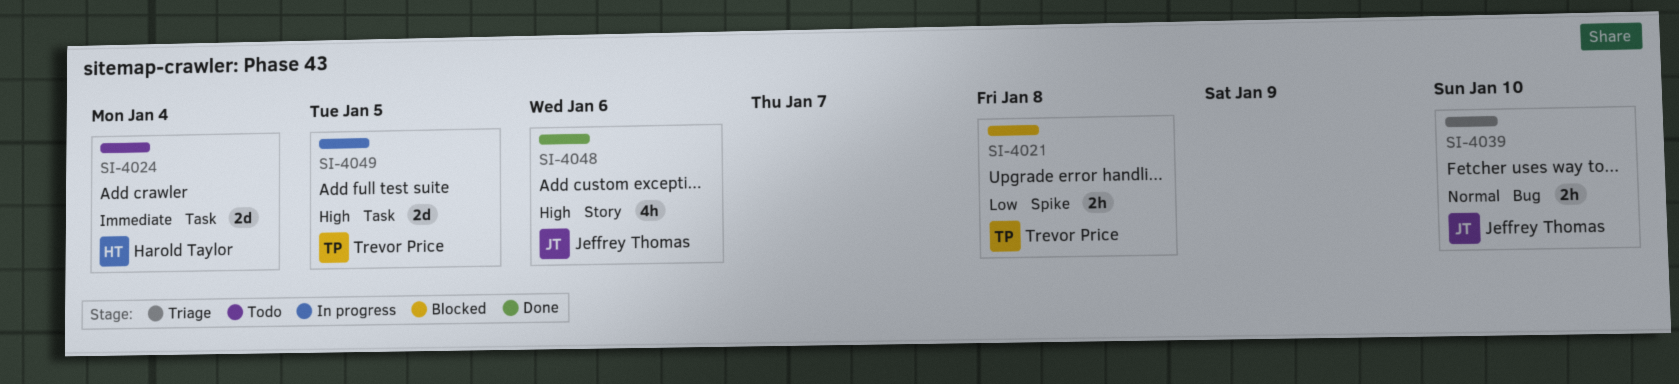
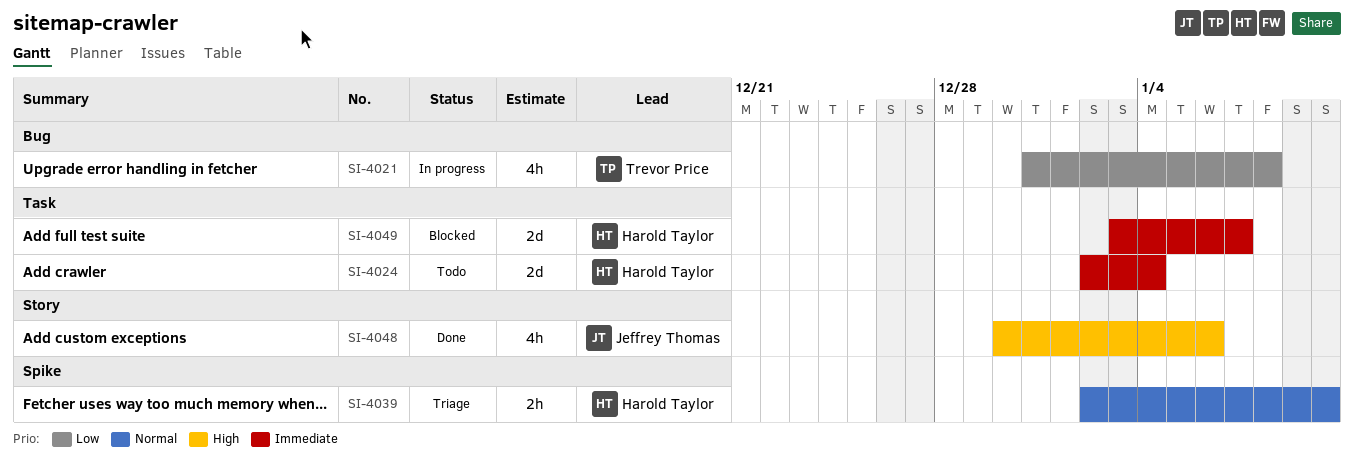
SI-4021, status: Blocked -> In progress
SI-4021, label: Spike -> Bug
SI-4021, estimate: 2h -> 4h
SI-4039, owner: Jeffrey Thomas -> Harold Taylor
SI-4039, label: Bug -> Spike
SI-4049, status: In progress -> Blocked
SI-4049, owner: Trevor Price -> Harold Taylor
SI-4049, priority: High -> Immediate
SI-4049, due: Jan 5 -> Jan 7

